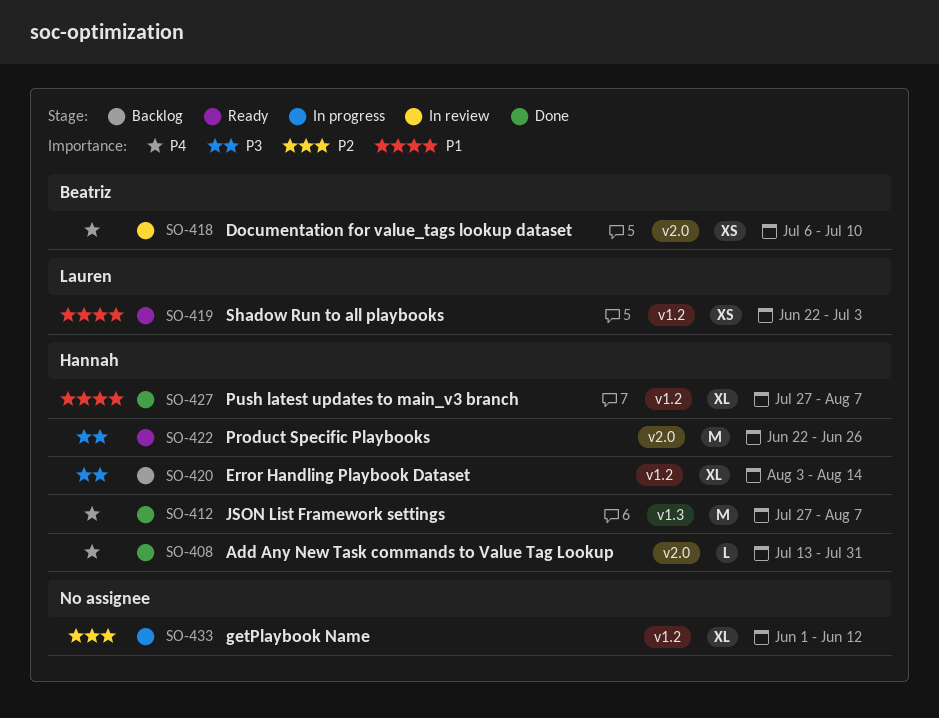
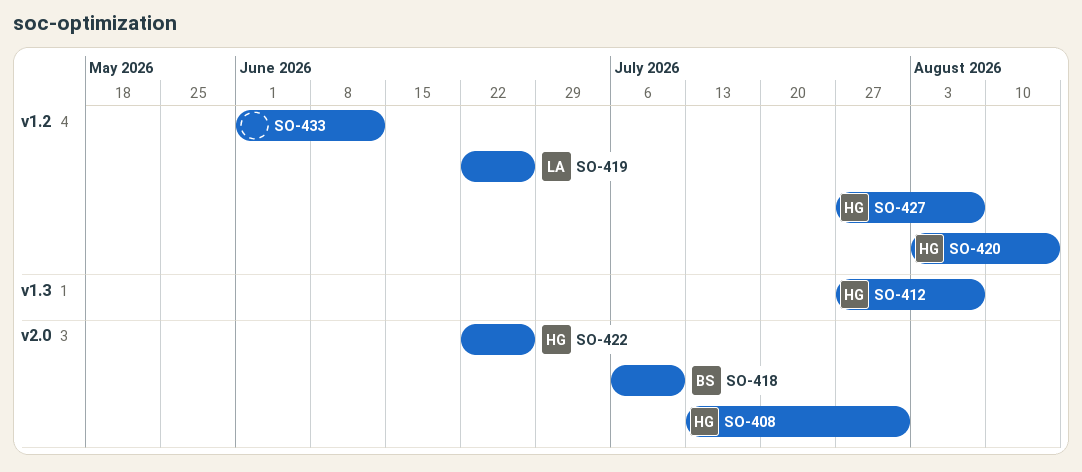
SO-419, due: Jul 3 -> Jun 26

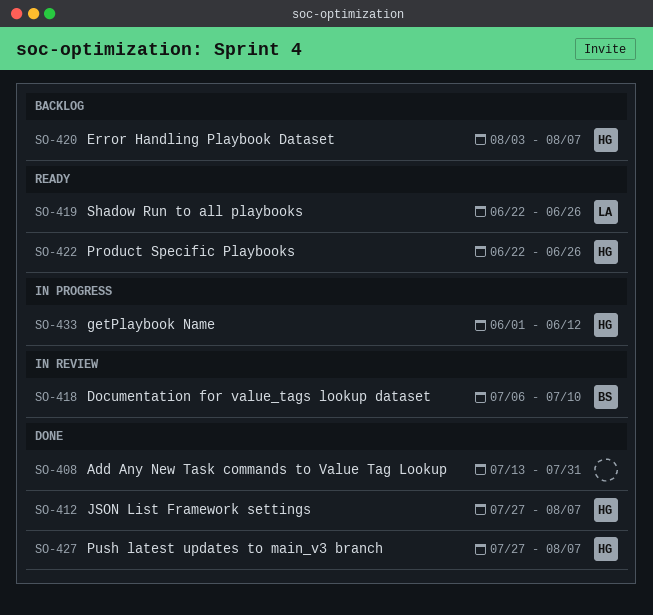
SO-408, owner: HG -> none
SO-420, due: Aug 14 -> Aug 7
SO-433, owner: none -> HG

